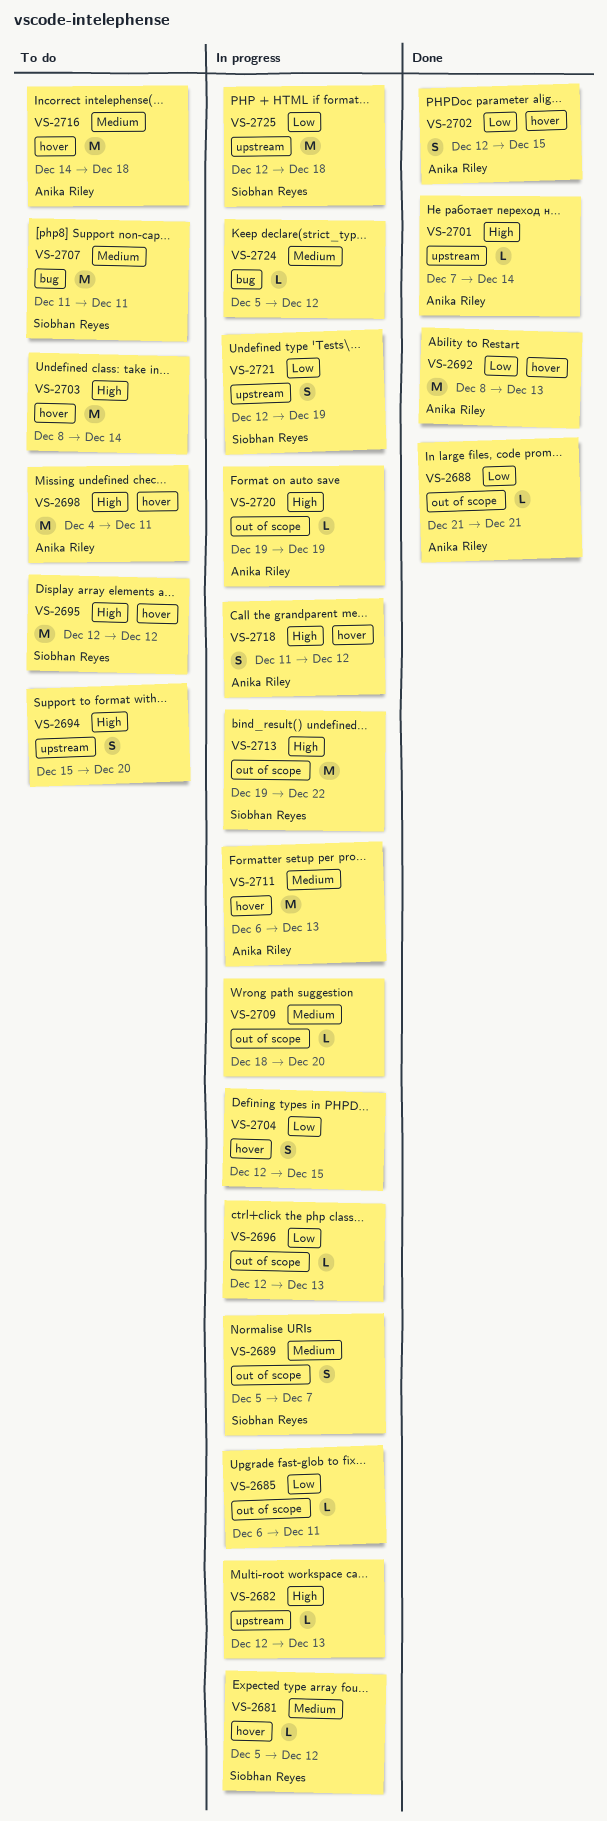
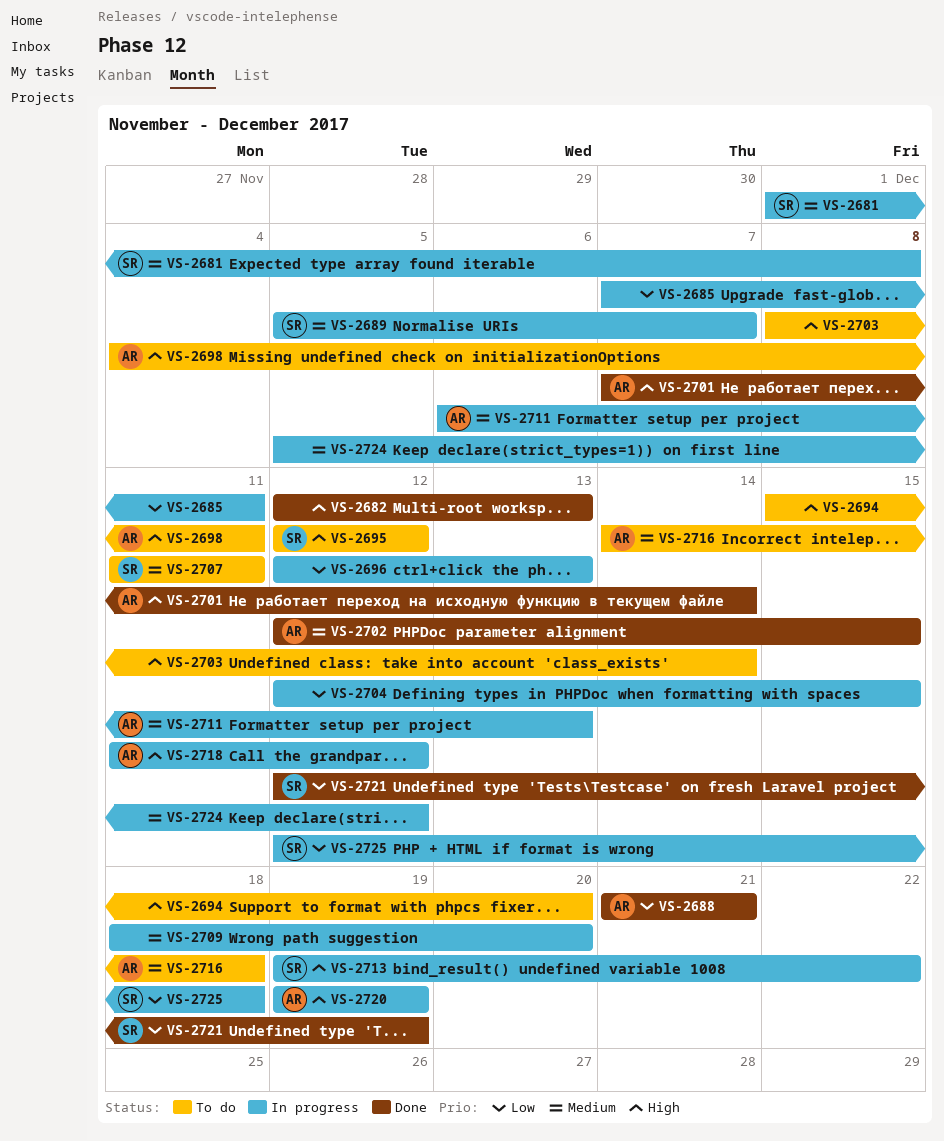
VS-2681, start: Dec 5 -> Dec 1
VS-2681, due: Dec 12 -> Dec 8
VS-2682, status: In progress -> Done
VS-2685, start: Dec 6 -> Dec 7
VS-2692: present -> none
VS-2702, priority: Low -> Medium
VS-2721, status: In progress -> Done

